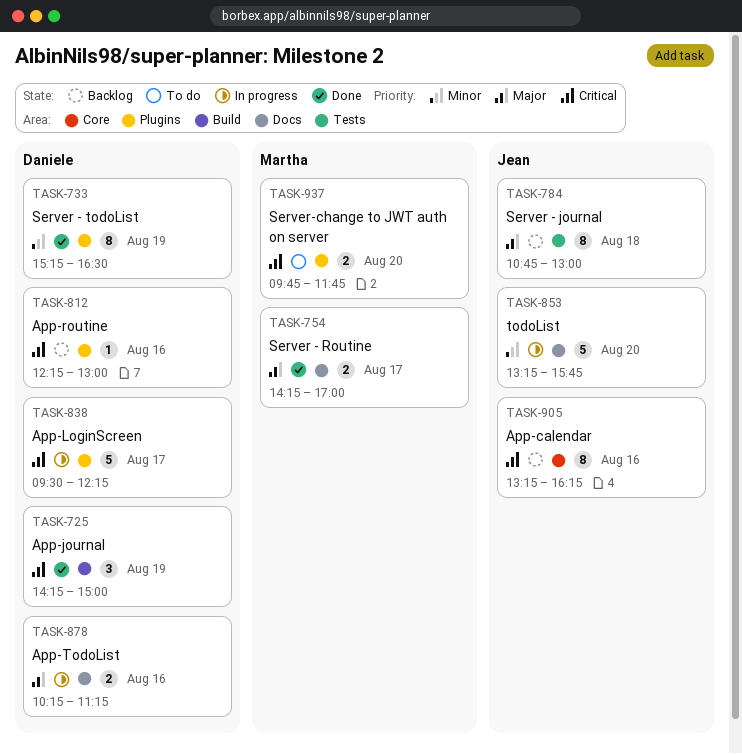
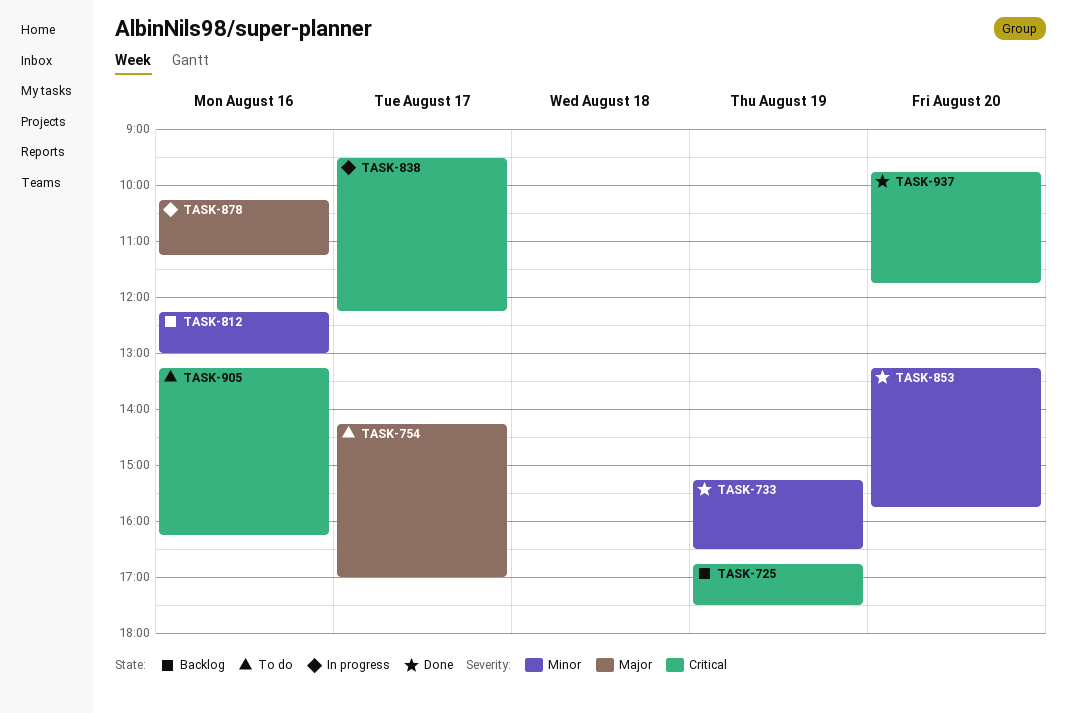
TASK-725, status: Done -> Backlog
TASK-725, begins: 14:15 -> 16:45
TASK-725, ends: 15:00 -> 17:30
TASK-754, status: Done -> To do
TASK-784: present -> none
TASK-812, priority: Critical -> Minor
TASK-853, status: In progress -> Done
TASK-905, status: Backlog -> To do
TASK-937, status: To do -> Done

